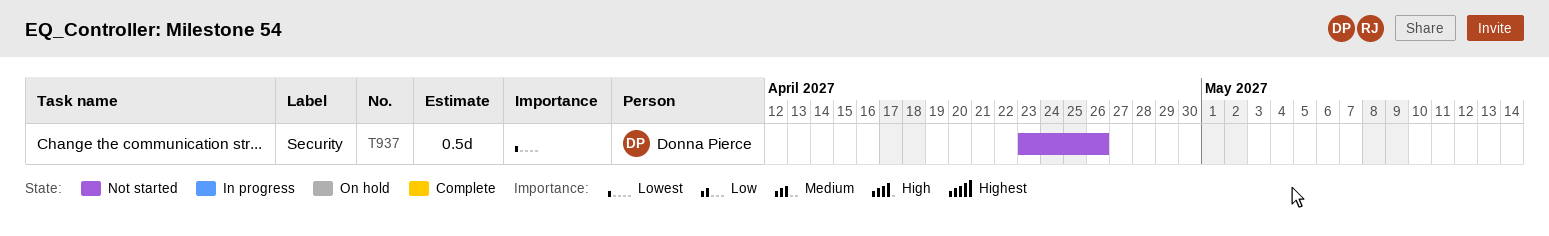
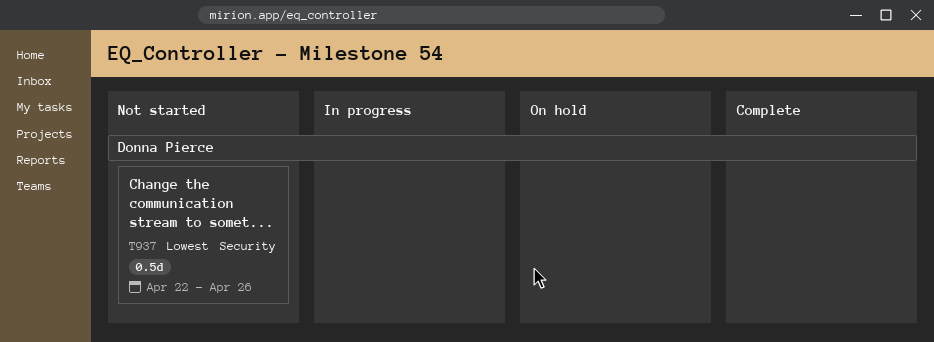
T937, start: Apr 23 -> Apr 22

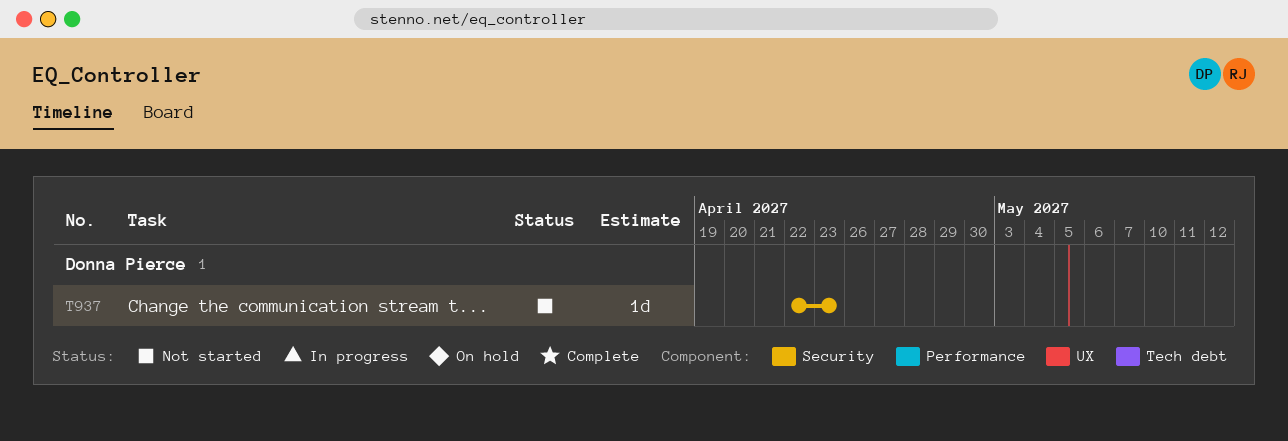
T937, estimate: 0.5d -> 1d
T937, due: Apr 26 -> Apr 23

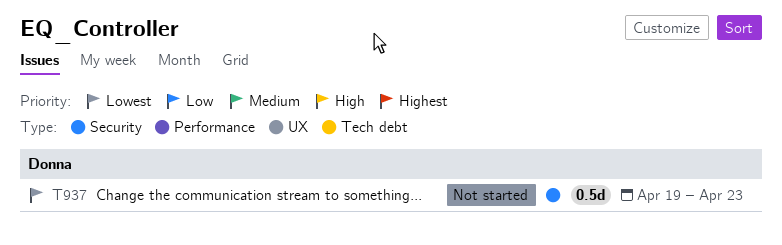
T937, estimate: 1d -> 0.5d
T937, start: Apr 22 -> Apr 19

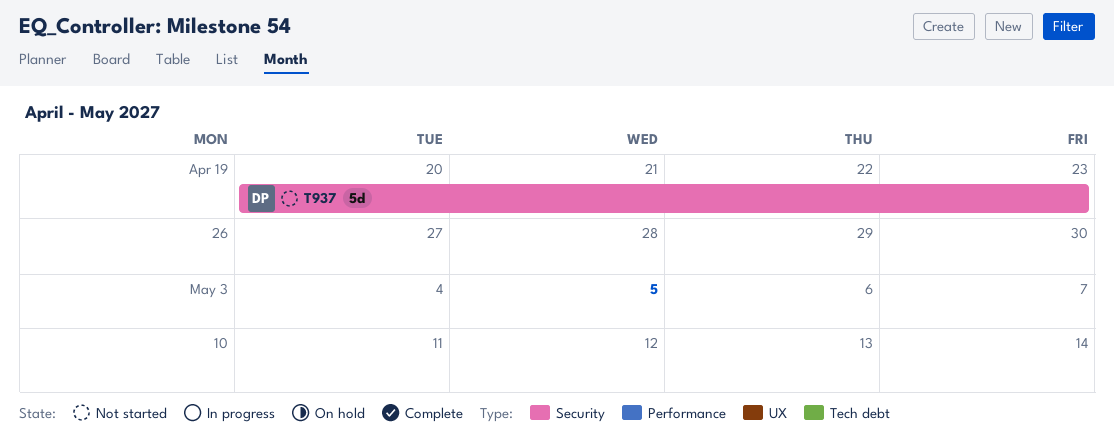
T937, estimate: 0.5d -> 5d
T937, start: Apr 19 -> Apr 20

